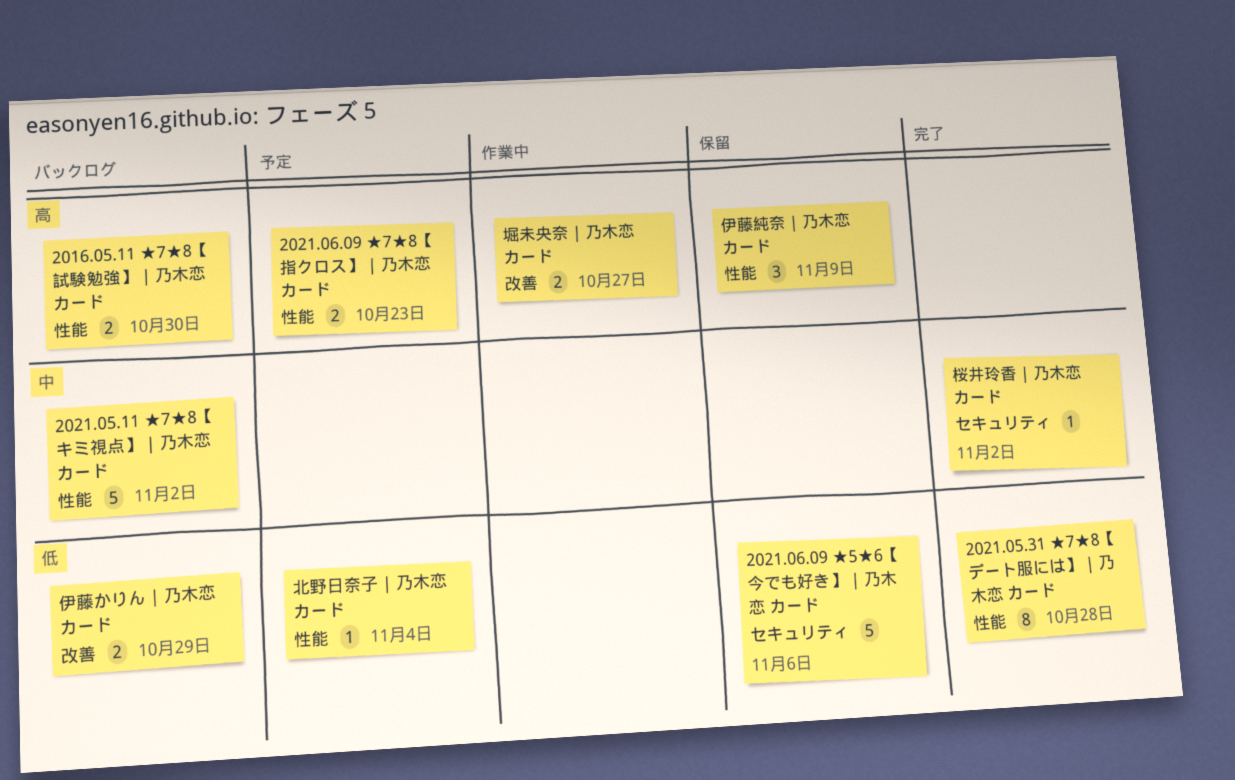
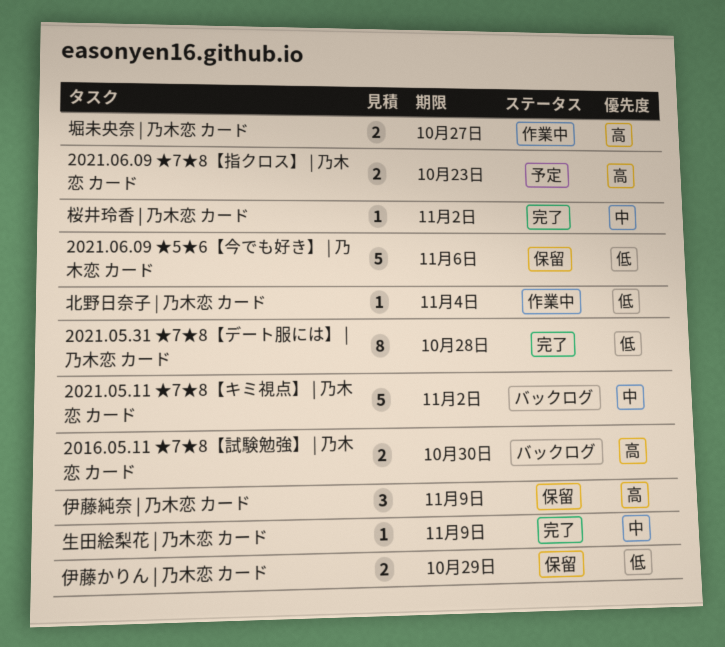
伊藤かりん | 乃木恋 カード, status: バックログ -> 保留
北野日奈子 | 乃木恋 カード, status: 予定 -> 作業中
生田絵梨花 | 乃木恋 カード: none -> present

